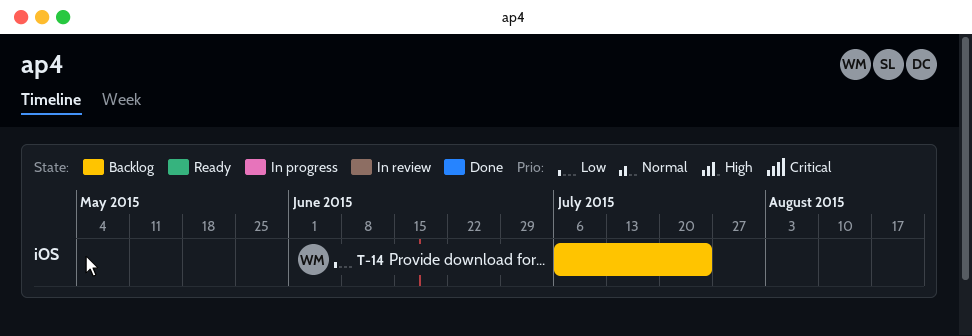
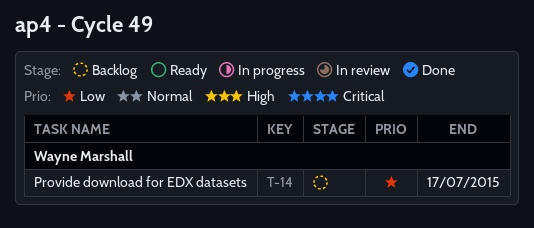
T-14, due: Jul 24 -> Jul 17

